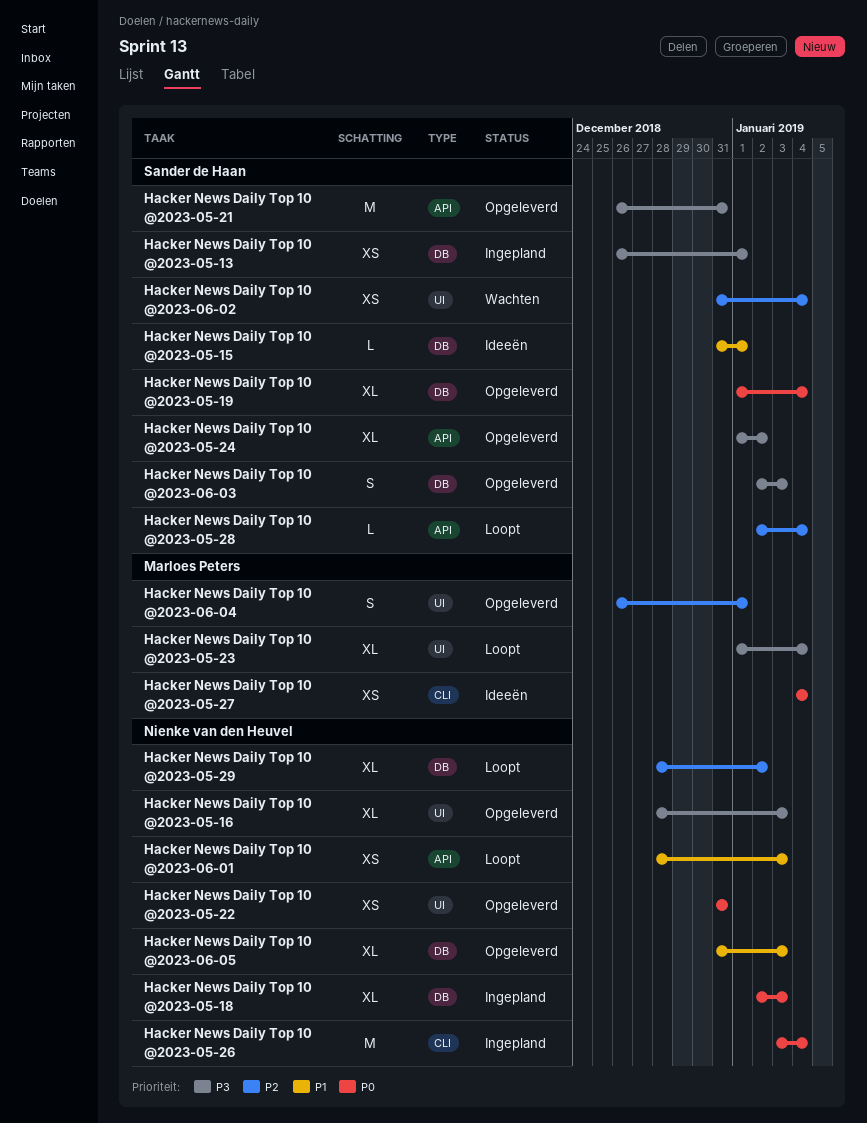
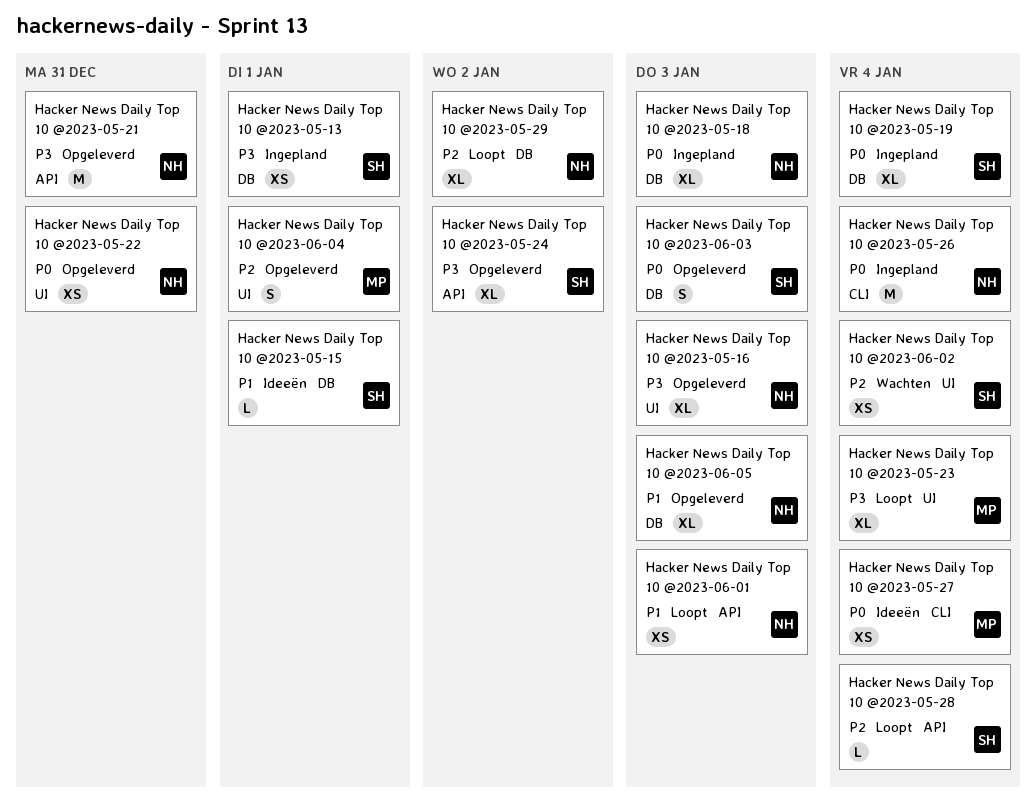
Hacker News Daily Top 10 @2023-05-19, status: Opgeleverd -> Ingepland
Hacker News Daily Top 10 @2023-05-21, owner: Sander de Haan -> Nienke van den Heuvel
Hacker News Daily Top 10 @2023-06-03, priority: P3 -> P0

